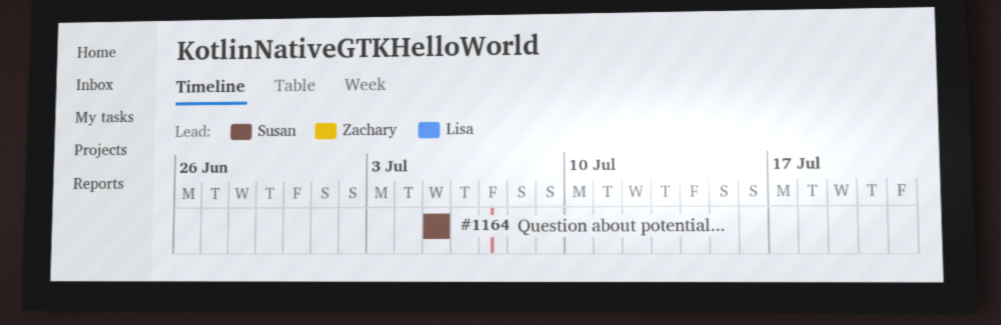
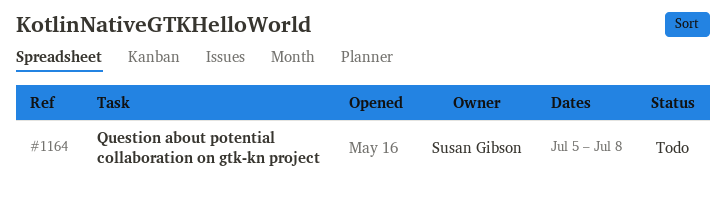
#1164, due: Jul 5 -> Jul 8

